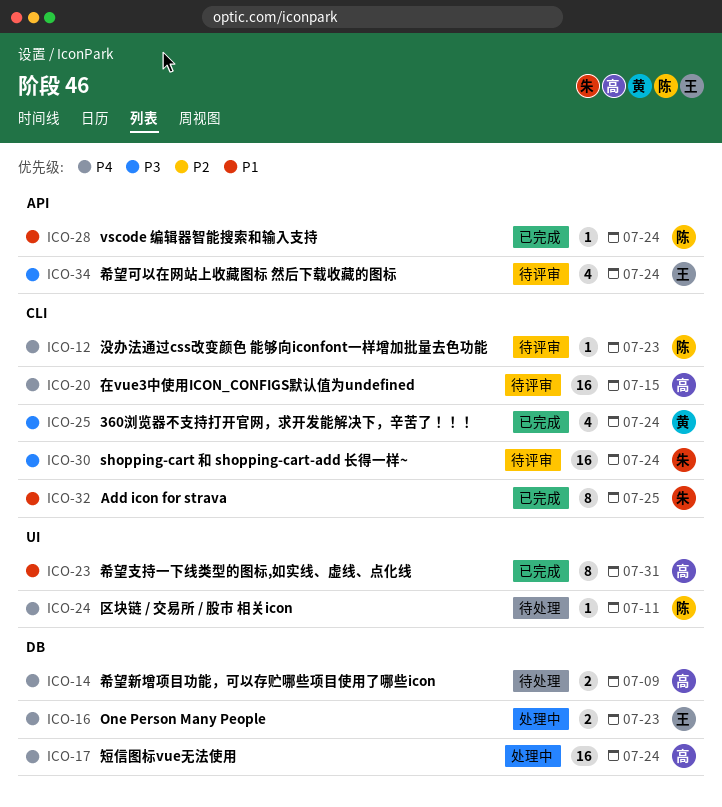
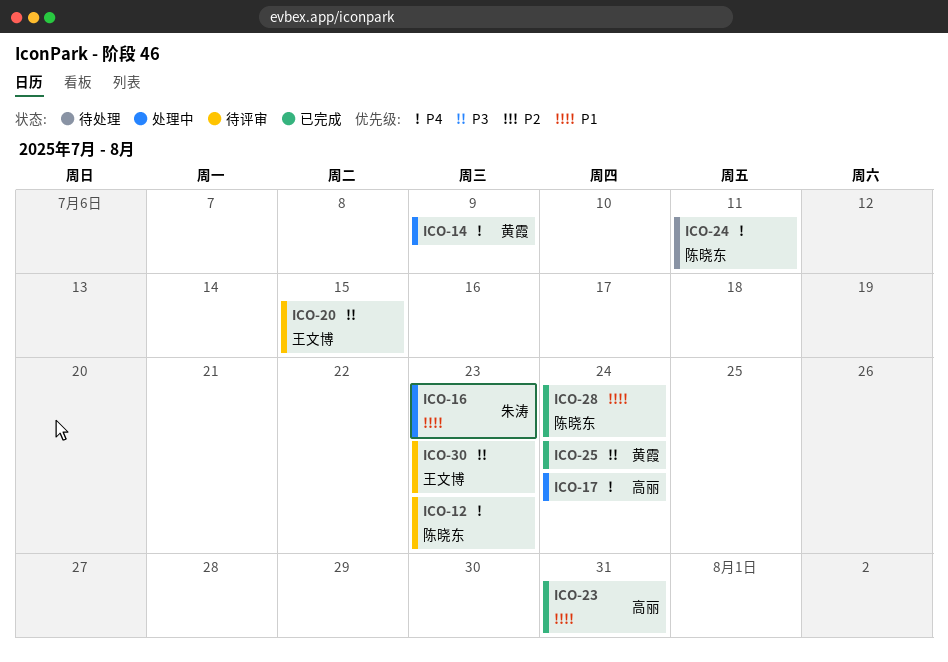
ICO-14, status: 待处理 -> 处理中
ICO-14, owner: 高丽 -> 黄霞
ICO-16, owner: 王文博 -> 朱涛
ICO-16, priority: P4 -> P1
ICO-20, owner: 高丽 -> 王文博
ICO-20, priority: P4 -> P3
ICO-30, owner: 朱涛 -> 王文博
ICO-30, due: Jul 24 -> Jul 23
ICO-32: present -> none
ICO-34: present -> none

